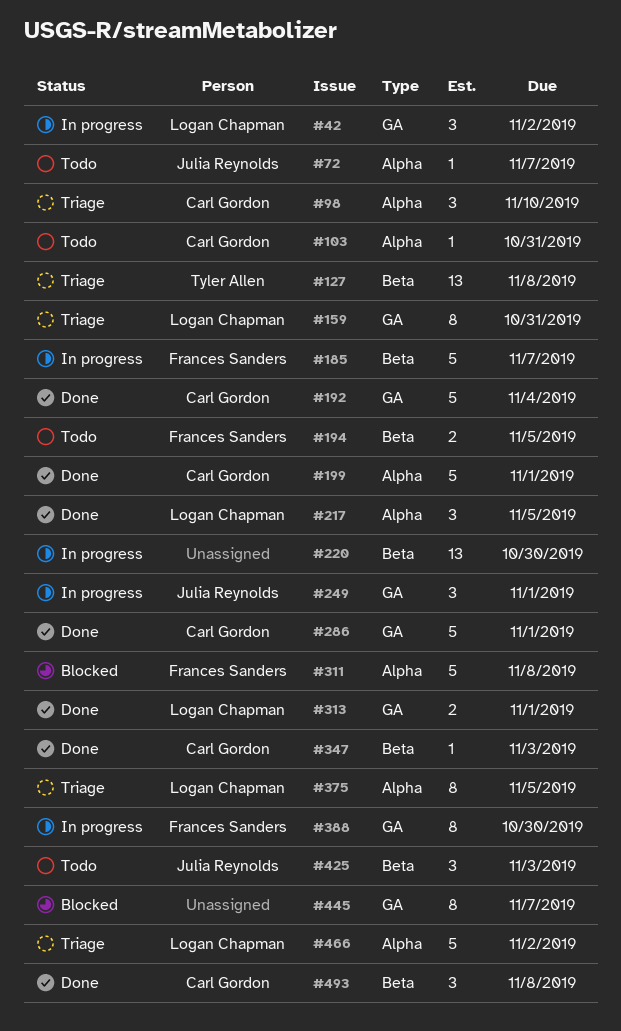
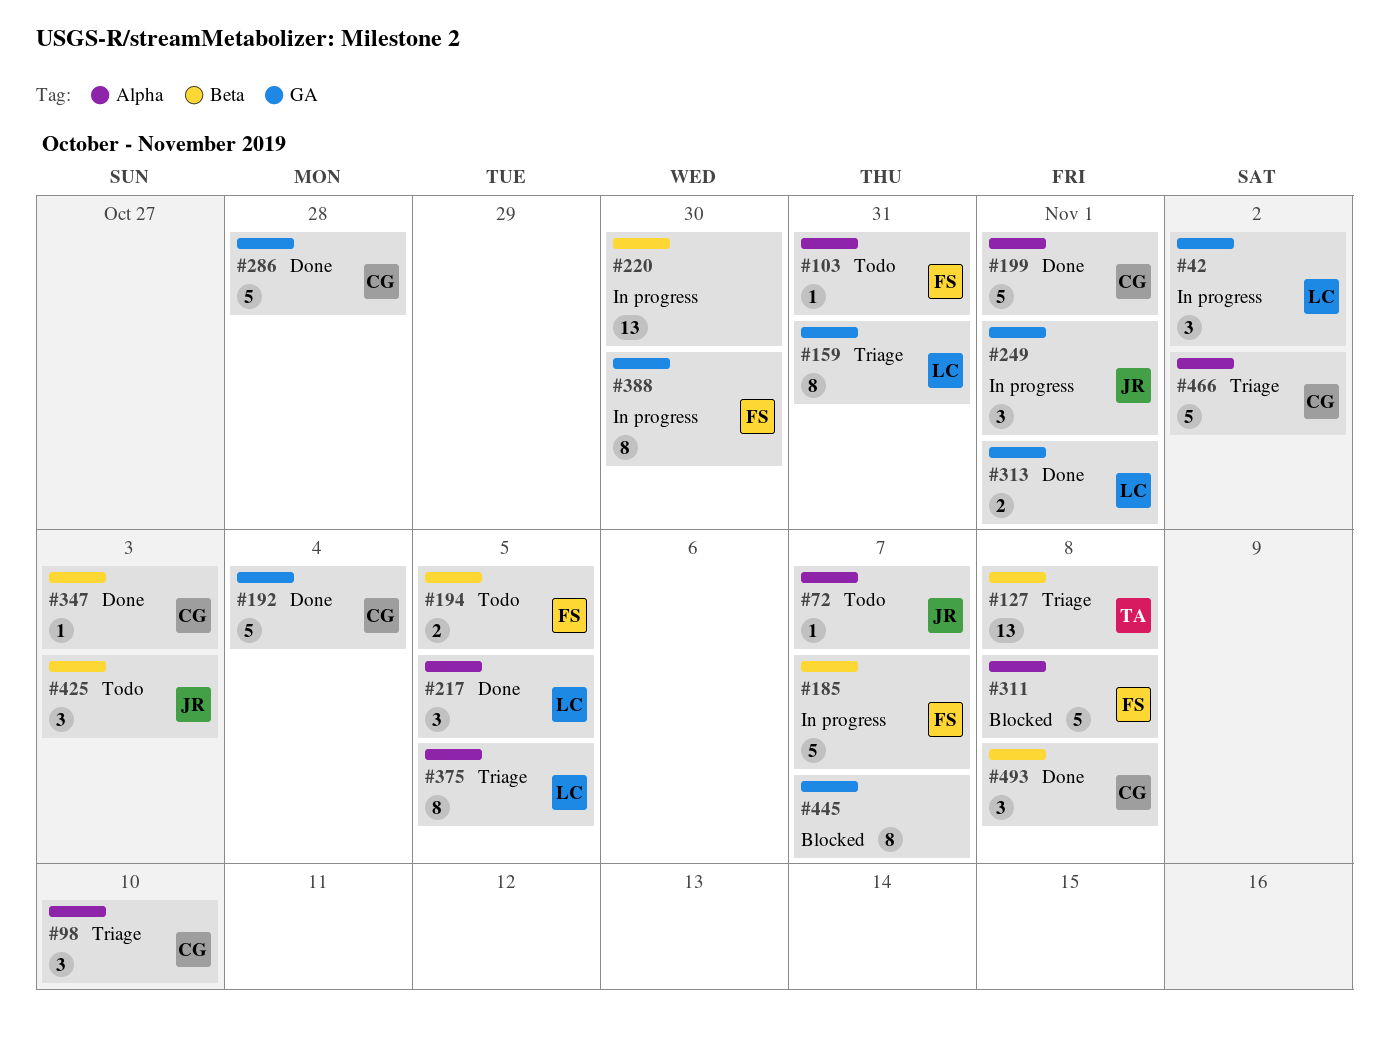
#103, owner: Carl Gordon -> Frances Sanders
#286, due: Nov 1 -> Oct 28
#466, owner: Logan Chapman -> Carl Gordon

